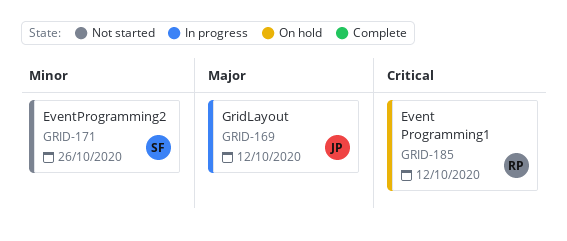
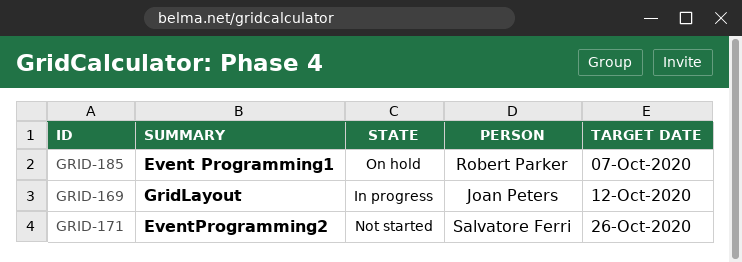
GRID-185, due: Oct 12 -> Oct 7

